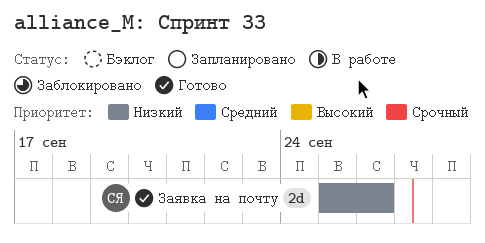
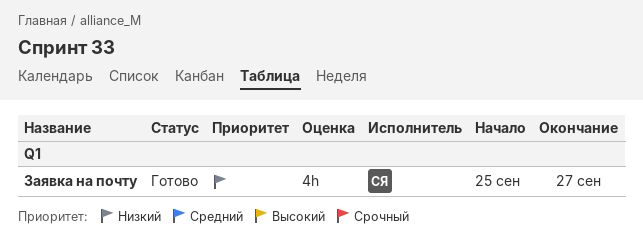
Заявка на почту, estimate: 2d -> 4h
Заявка на почту, due: Sep 26 -> Sep 27

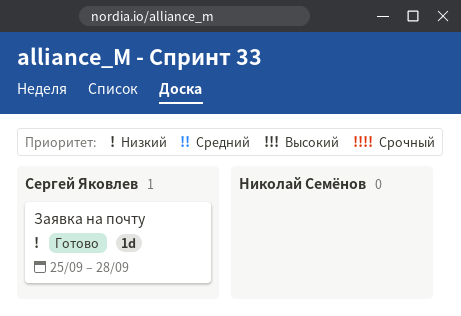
Заявка на почту, estimate: 4h -> 1d
Заявка на почту, due: Sep 27 -> Sep 28

